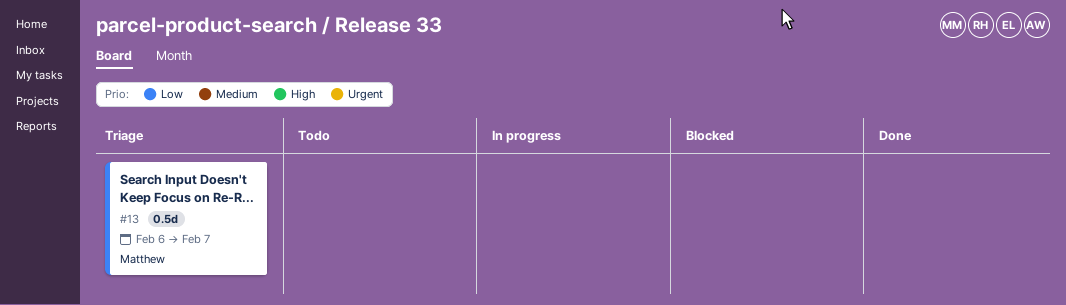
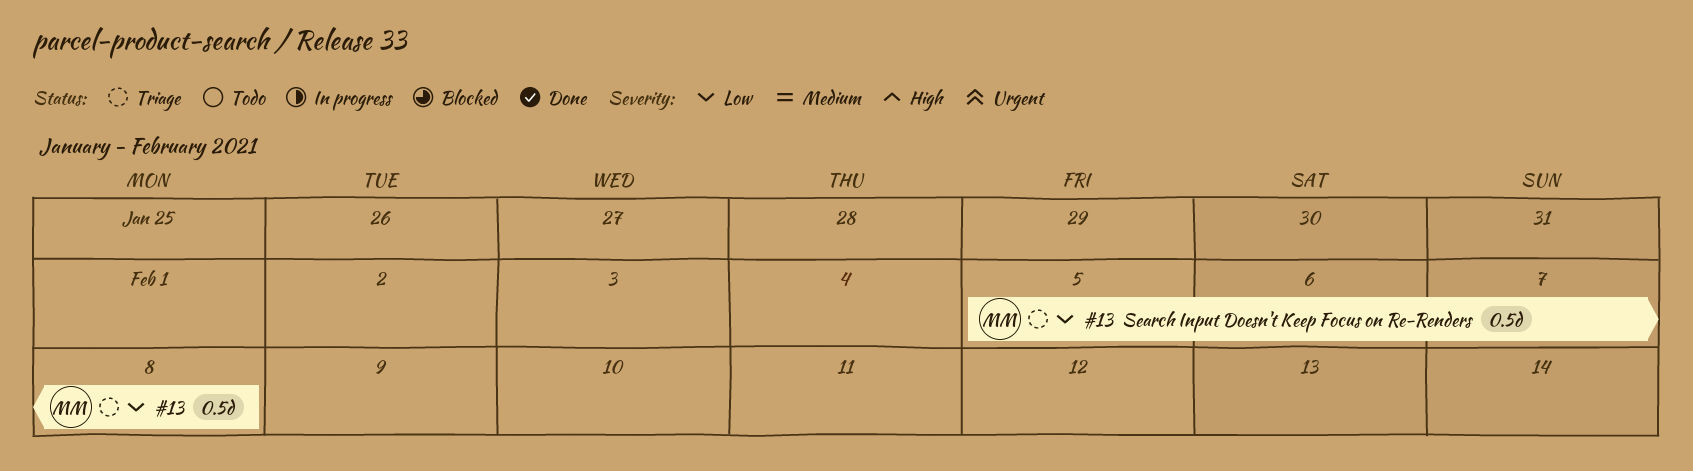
#13, start: Feb 6 -> Feb 5
#13, due: Feb 7 -> Feb 8

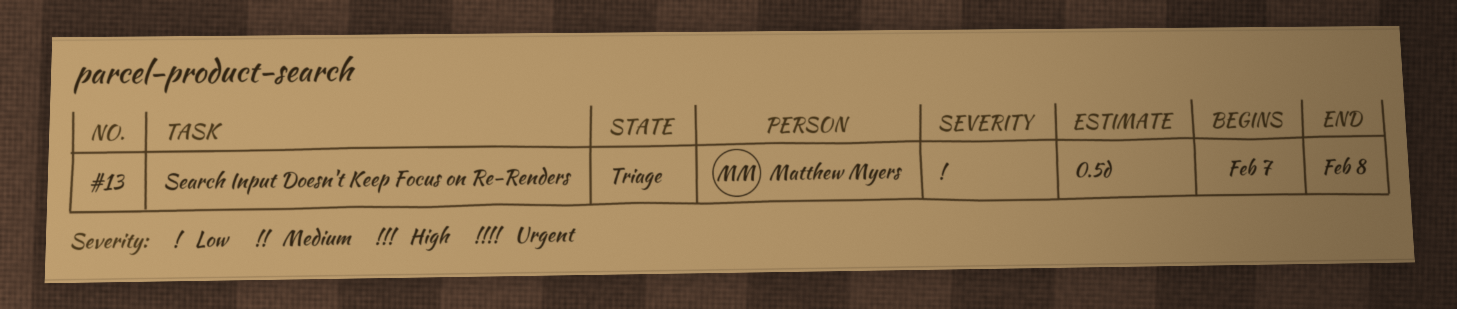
#13, start: Feb 5 -> Feb 7

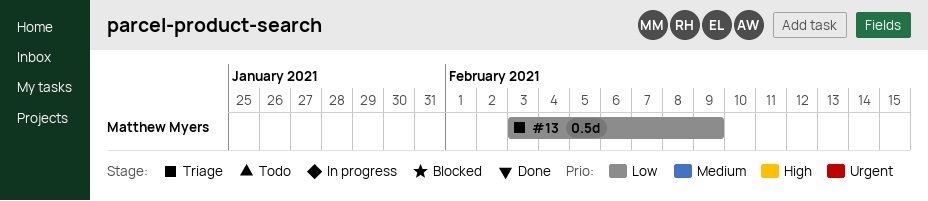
#13, start: Feb 7 -> Feb 3
#13, due: Feb 8 -> Feb 9

